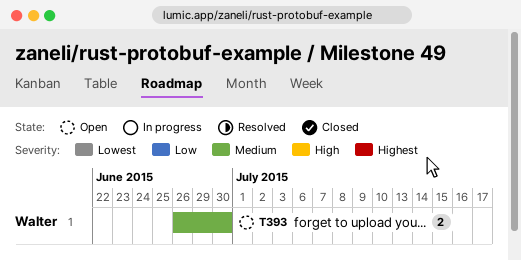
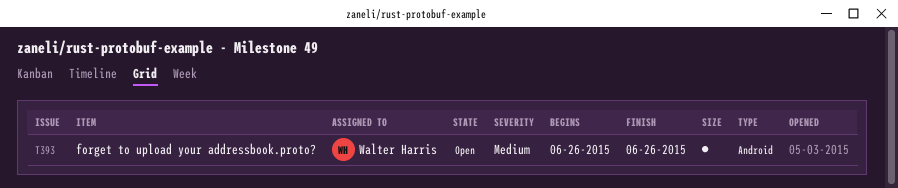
T393, estimate: 2 -> 1
T393, due: Jun 30 -> Jun 26

